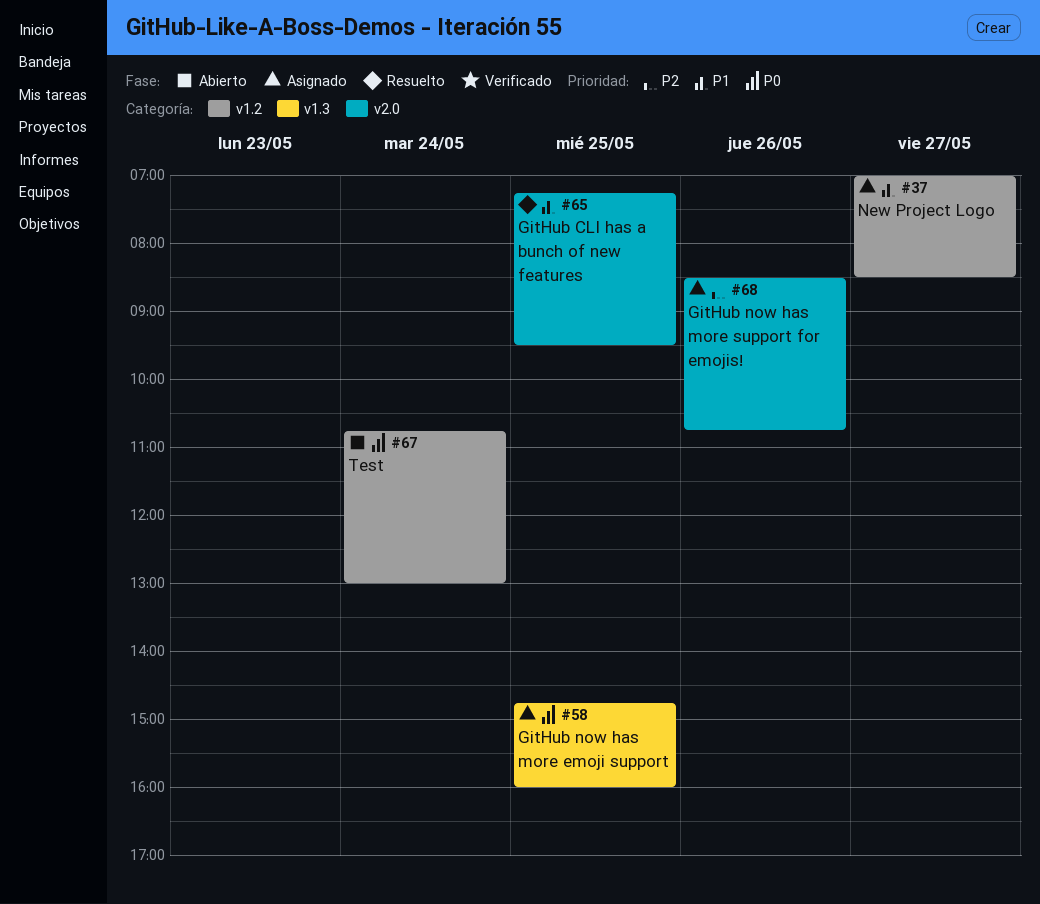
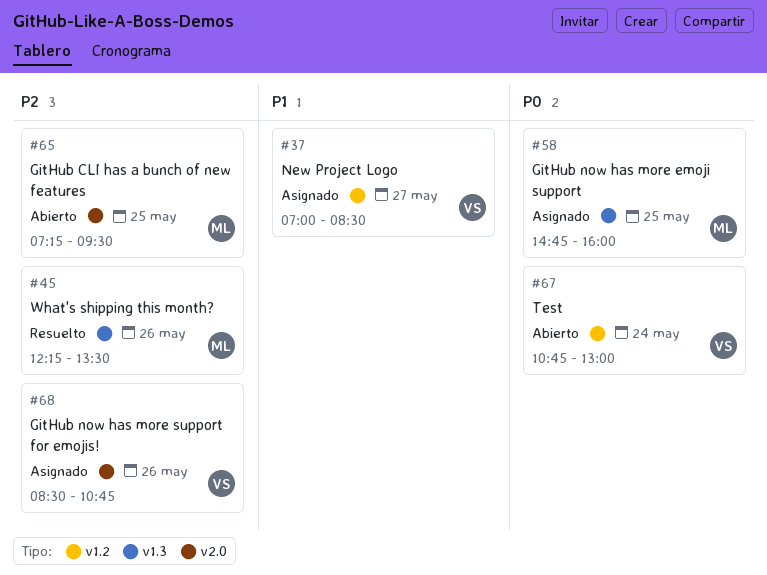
#45: none -> present
#65, status: Resuelto -> Abierto
#65, priority: P1 -> P2

